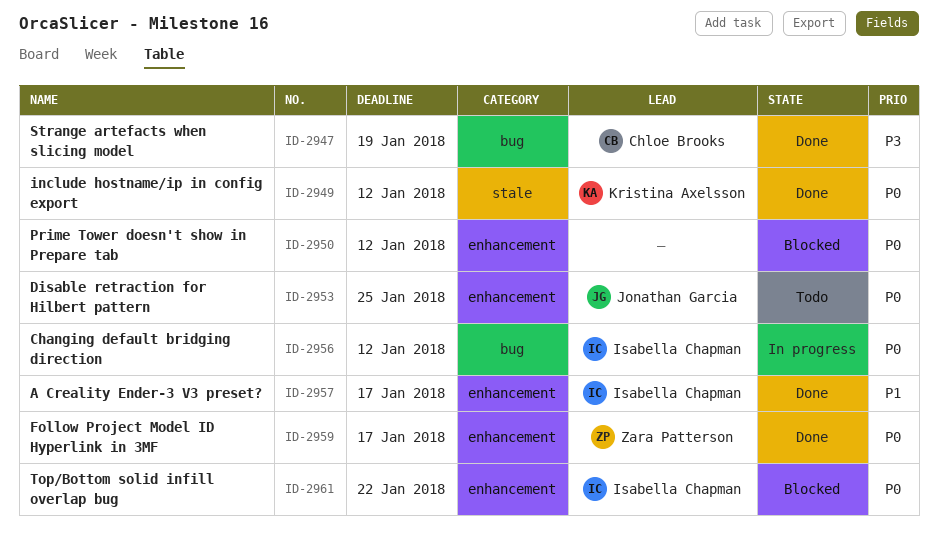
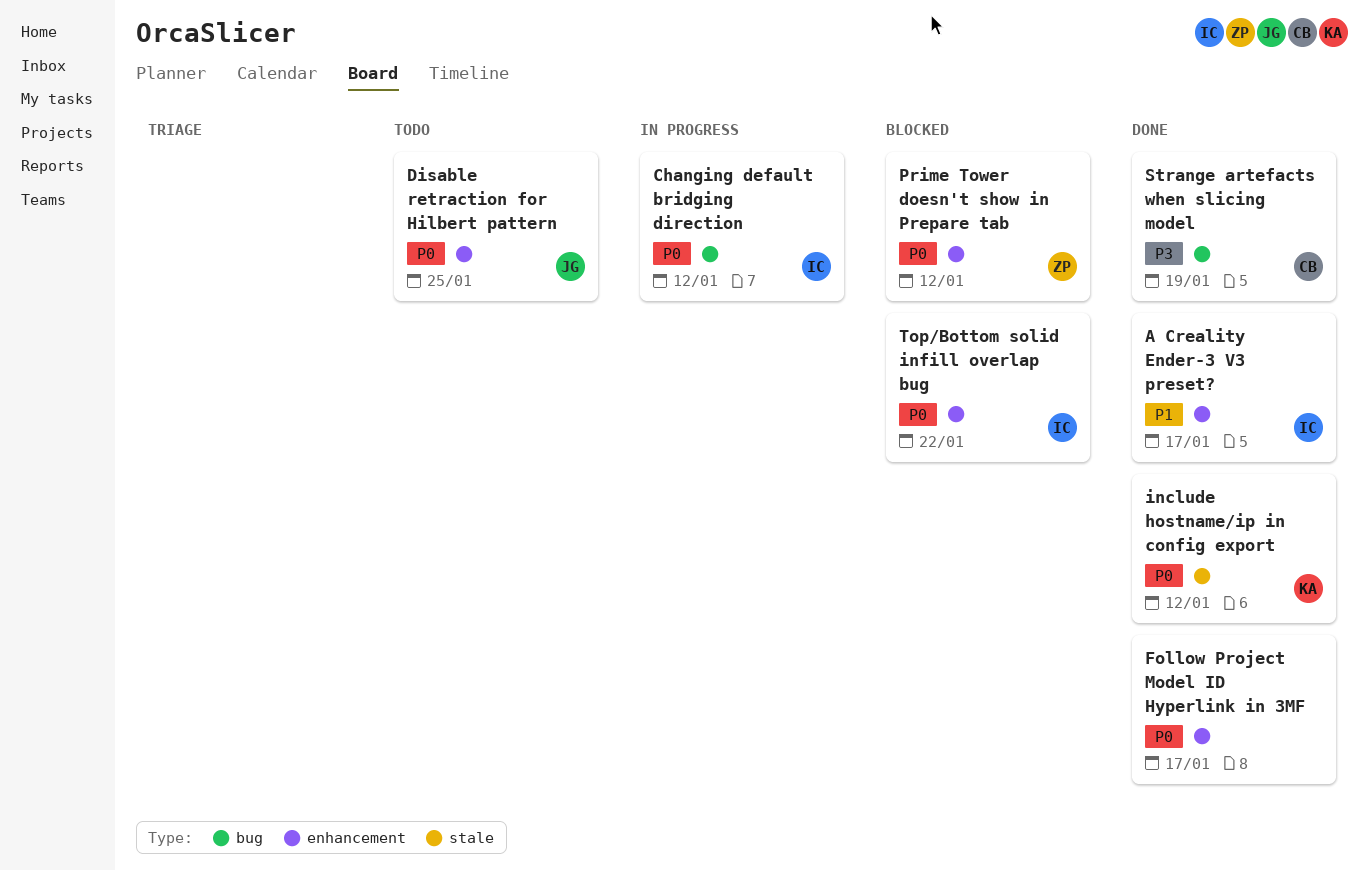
Follow Project Model ID Hyperlink in 3MF, owner: Zara Patterson -> none
Prime Tower doesn't show in Prepare tab, owner: none -> Zara Patterson

